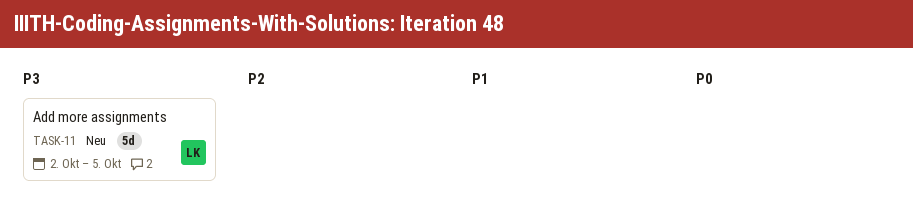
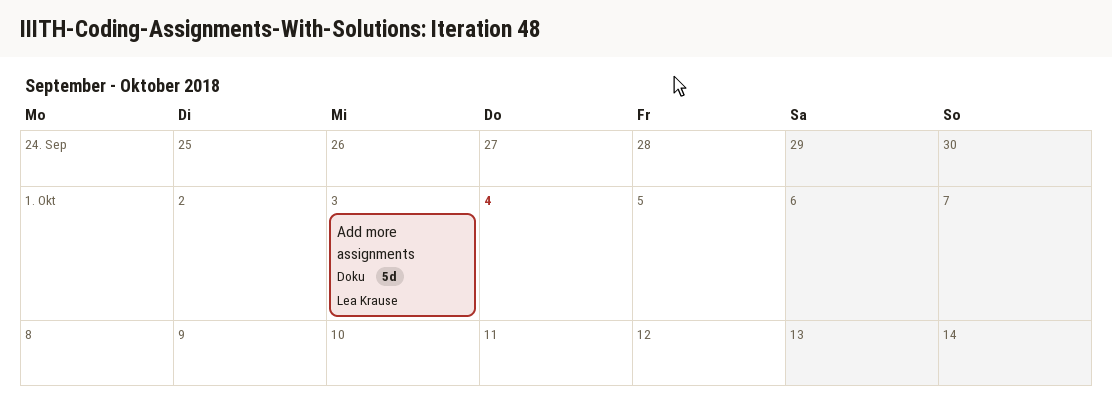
Add more assignments, due: Oct 5 -> Oct 3

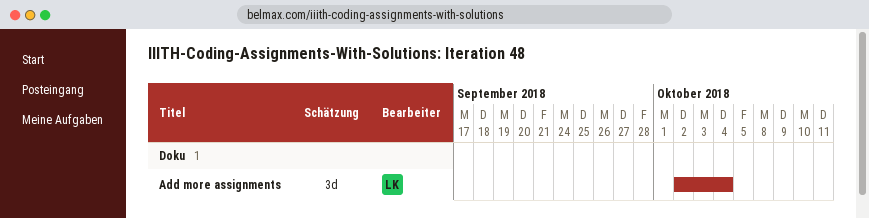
Add more assignments, estimate: 5d -> 3d
Add more assignments, due: Oct 3 -> Oct 4

